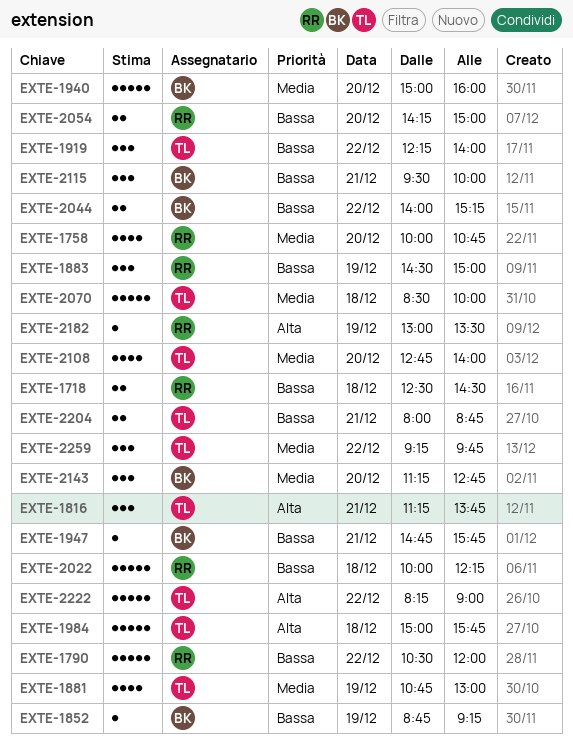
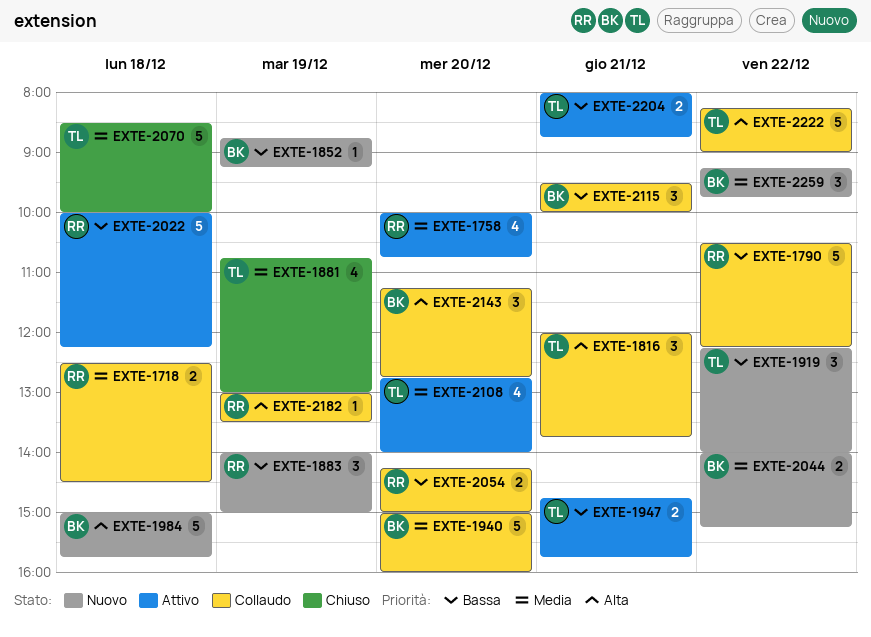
EXTE-1718, priority: Bassa -> Media
EXTE-1790, ends: 12:00 -> 12:15
EXTE-1816, begins: 11:15 -> 12:00
EXTE-1883, begins: 14:30 -> 14:00
EXTE-1947, owner: BK -> TL
EXTE-1947, estimate: 1 -> 2
EXTE-1984, owner: TL -> BK
EXTE-2044, priority: Bassa -> Media
EXTE-2143, priority: Media -> Alta
EXTE-2259, owner: TL -> BK

